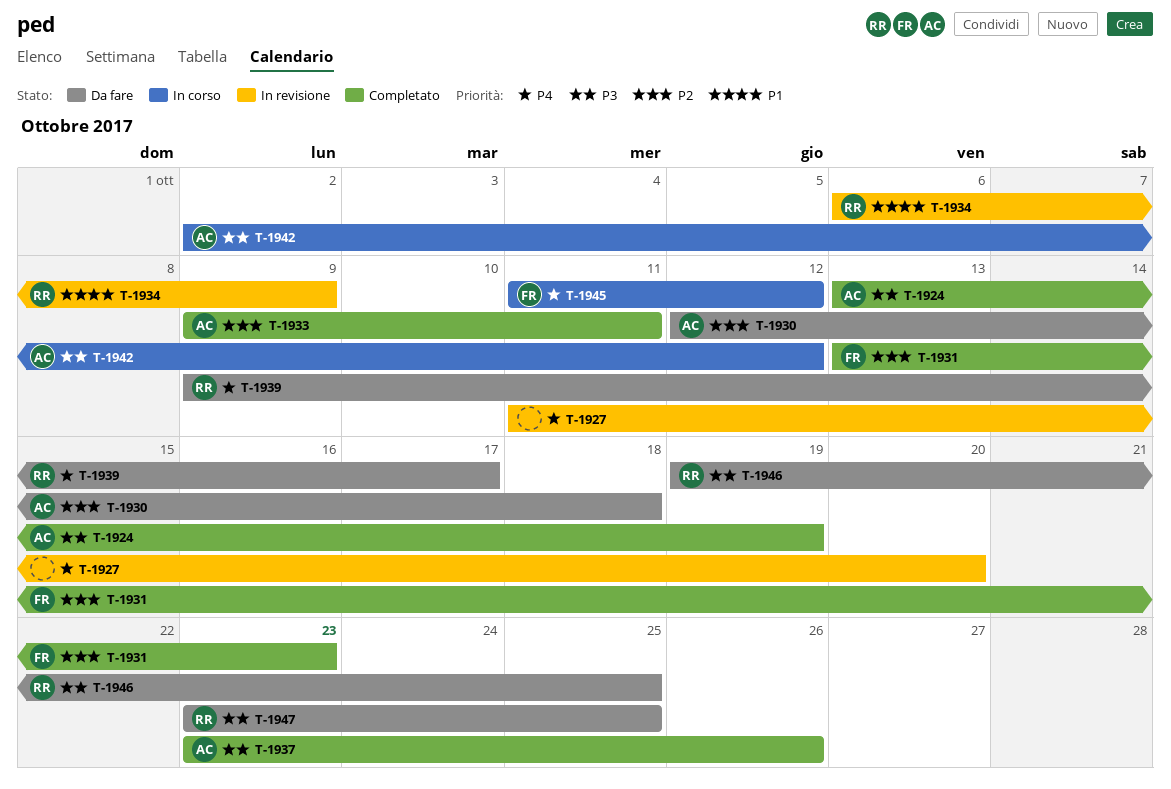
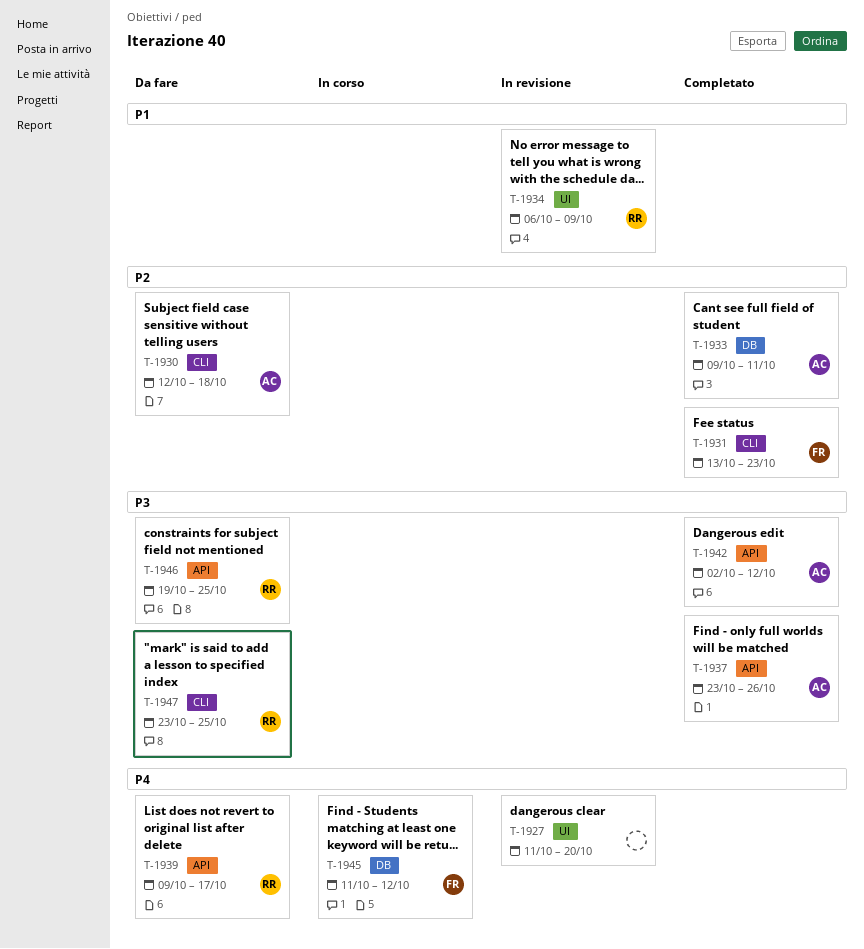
T-1924: present -> none
T-1942, status: In corso -> Completato

